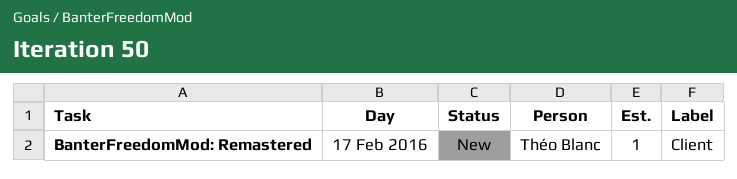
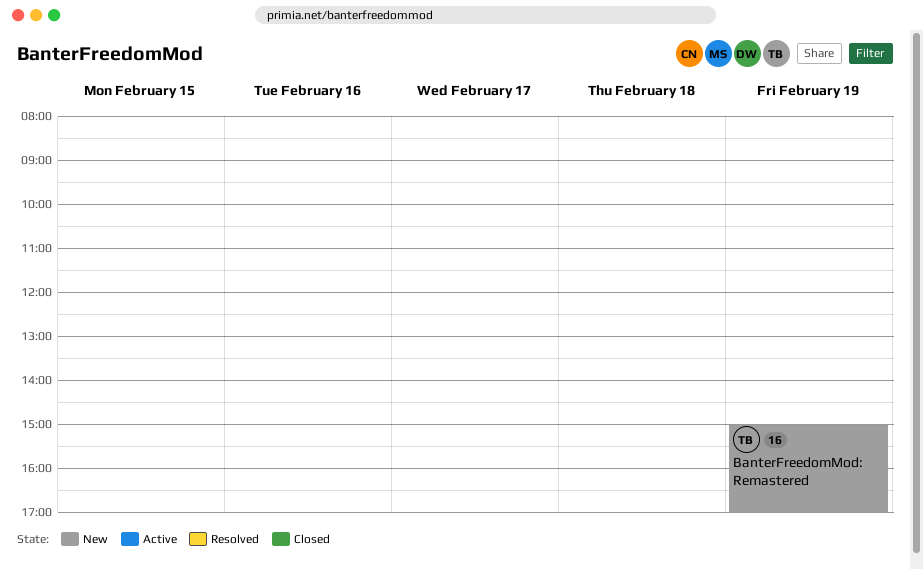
BanterFreedomMod: Remastered, estimate: 1 -> 16
BanterFreedomMod: Remastered, day: Feb 17 -> Feb 19

